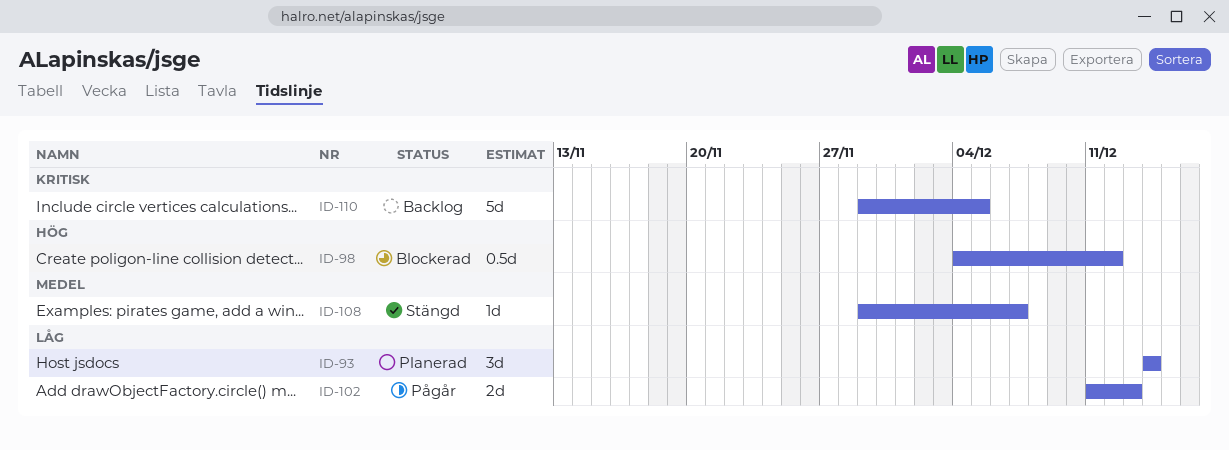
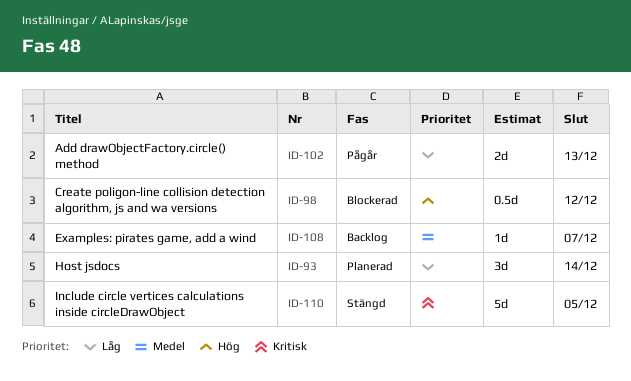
ID-108, status: Stängd -> Backlog
ID-110, status: Backlog -> Stängd

